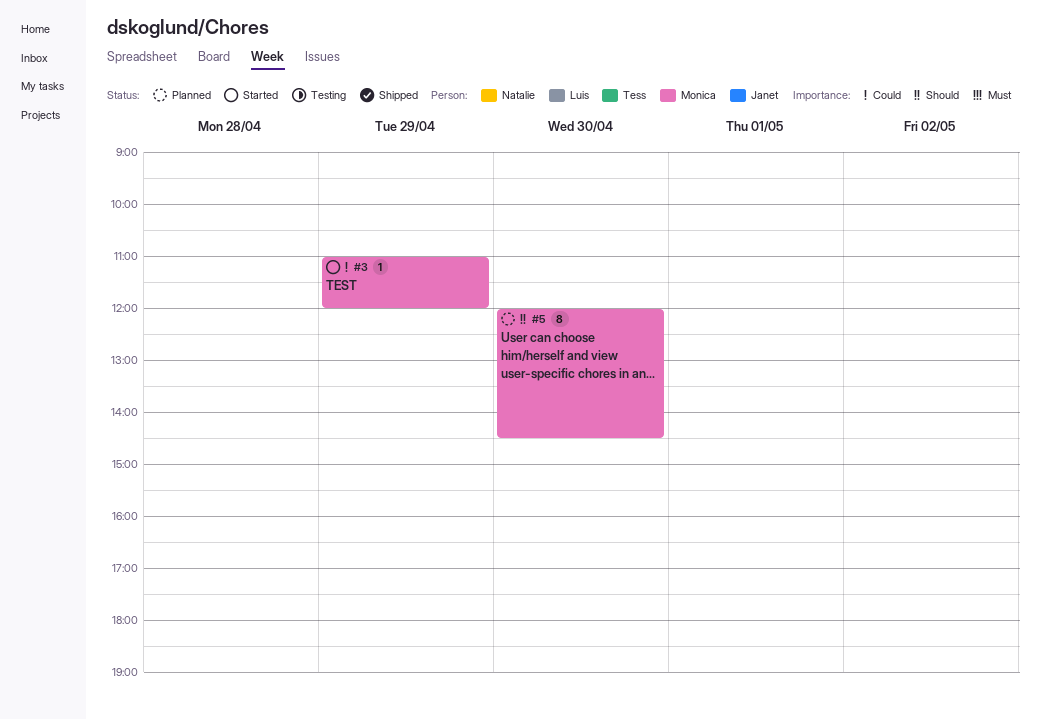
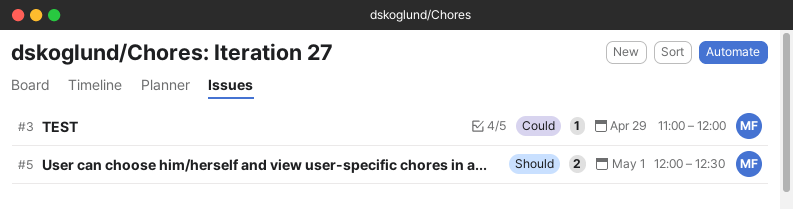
#5, estimate: 8 -> 2
#5, day: Apr 30 -> May 1
#5, ends: 14:30 -> 12:30

